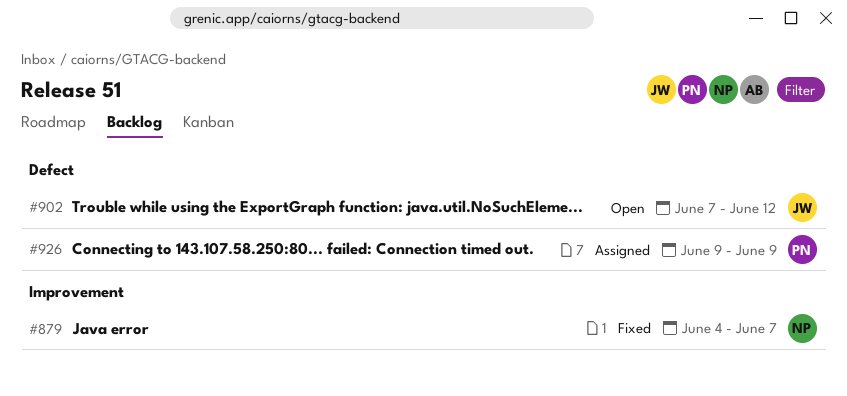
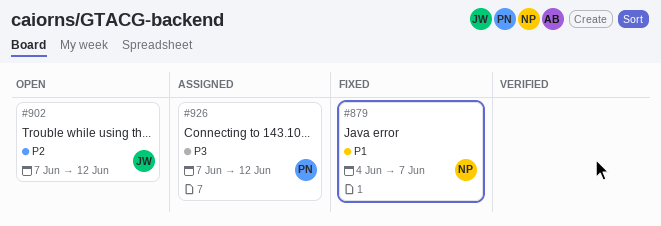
#926, start: Jun 9 -> Jun 7
#926, due: Jun 9 -> Jun 12

